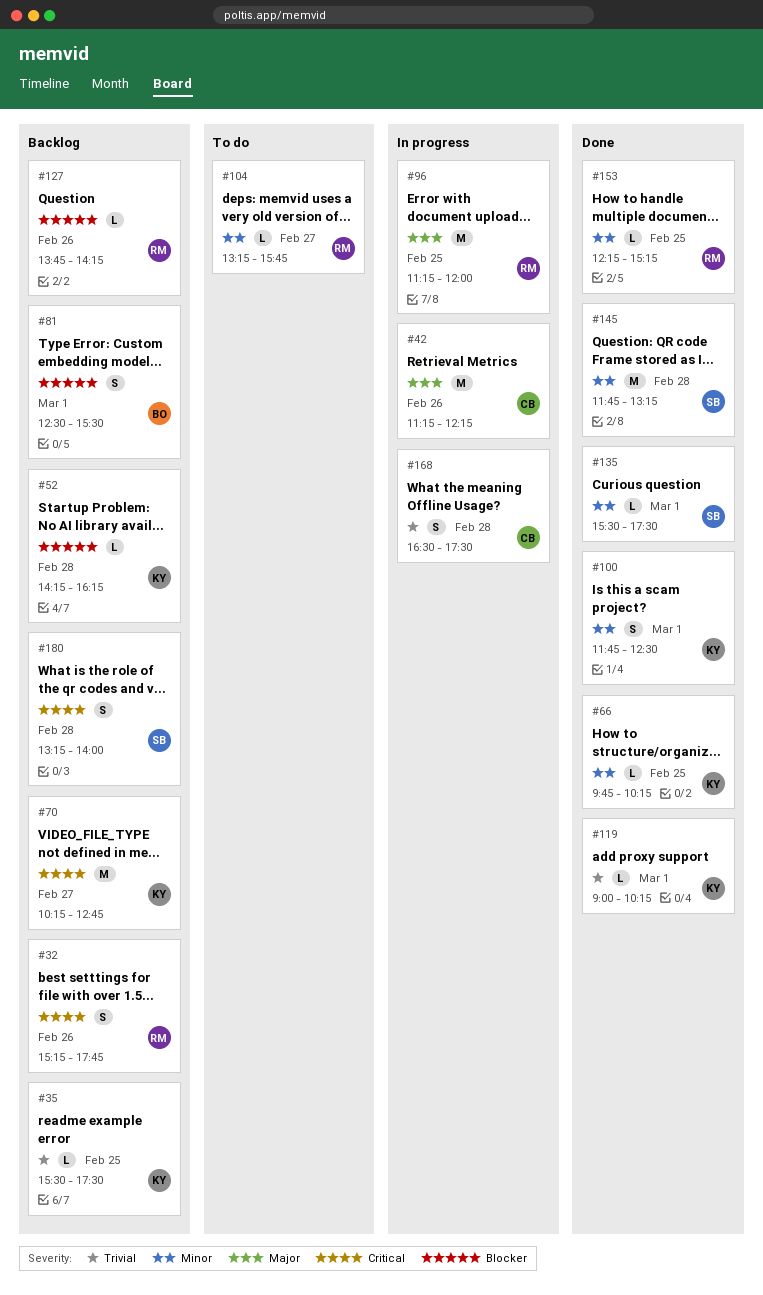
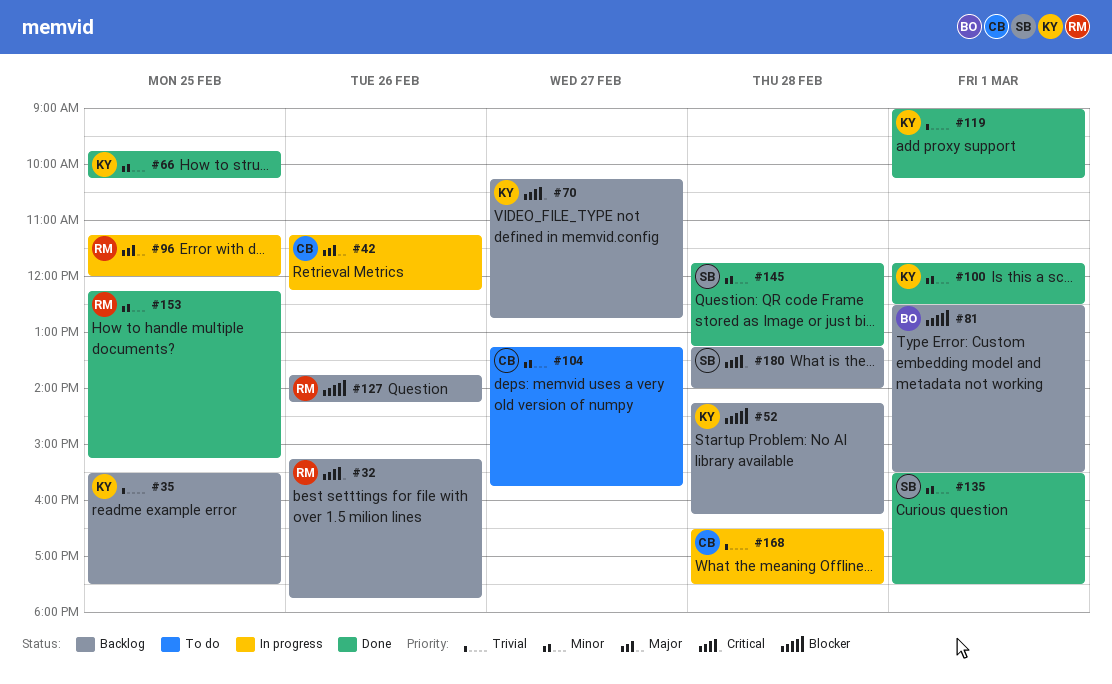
#104, owner: RM -> CB

